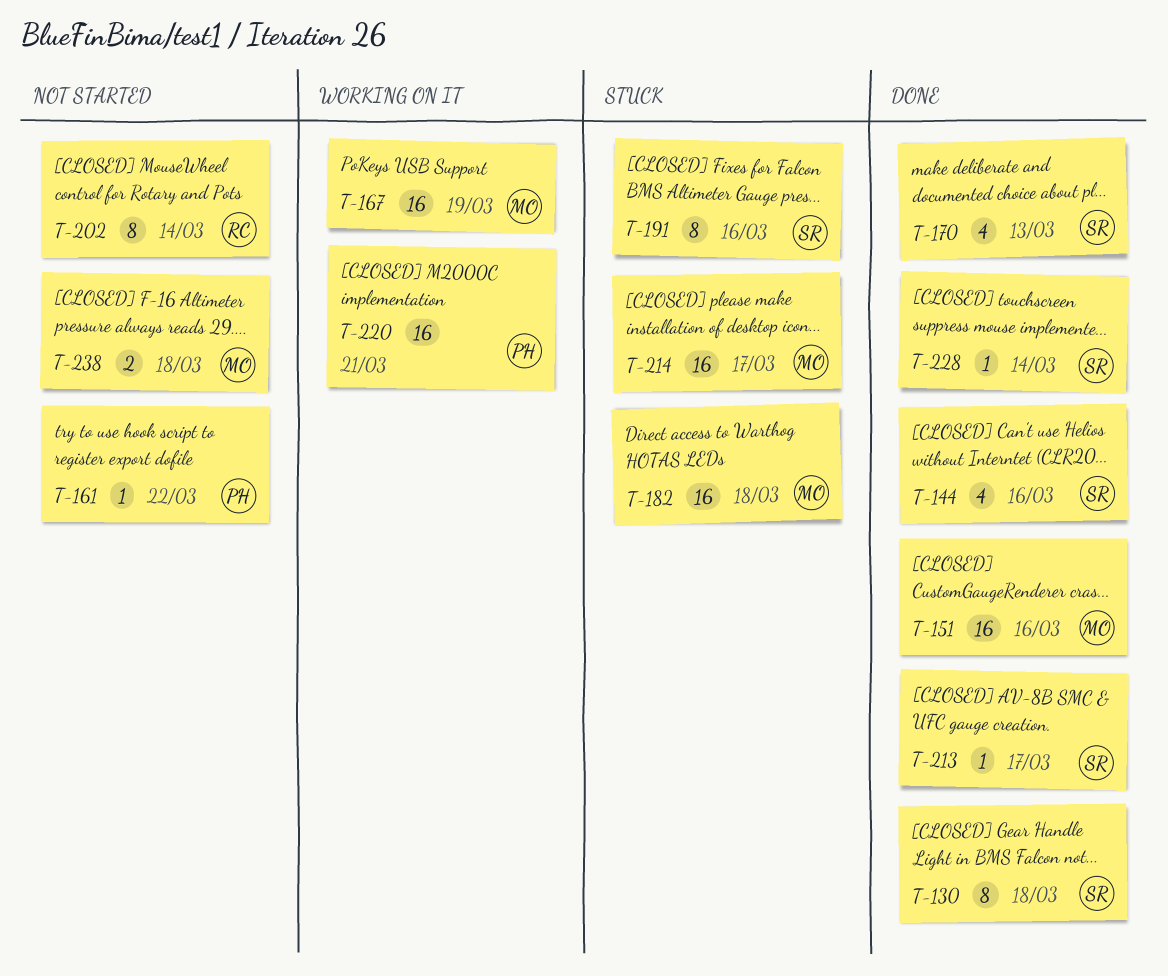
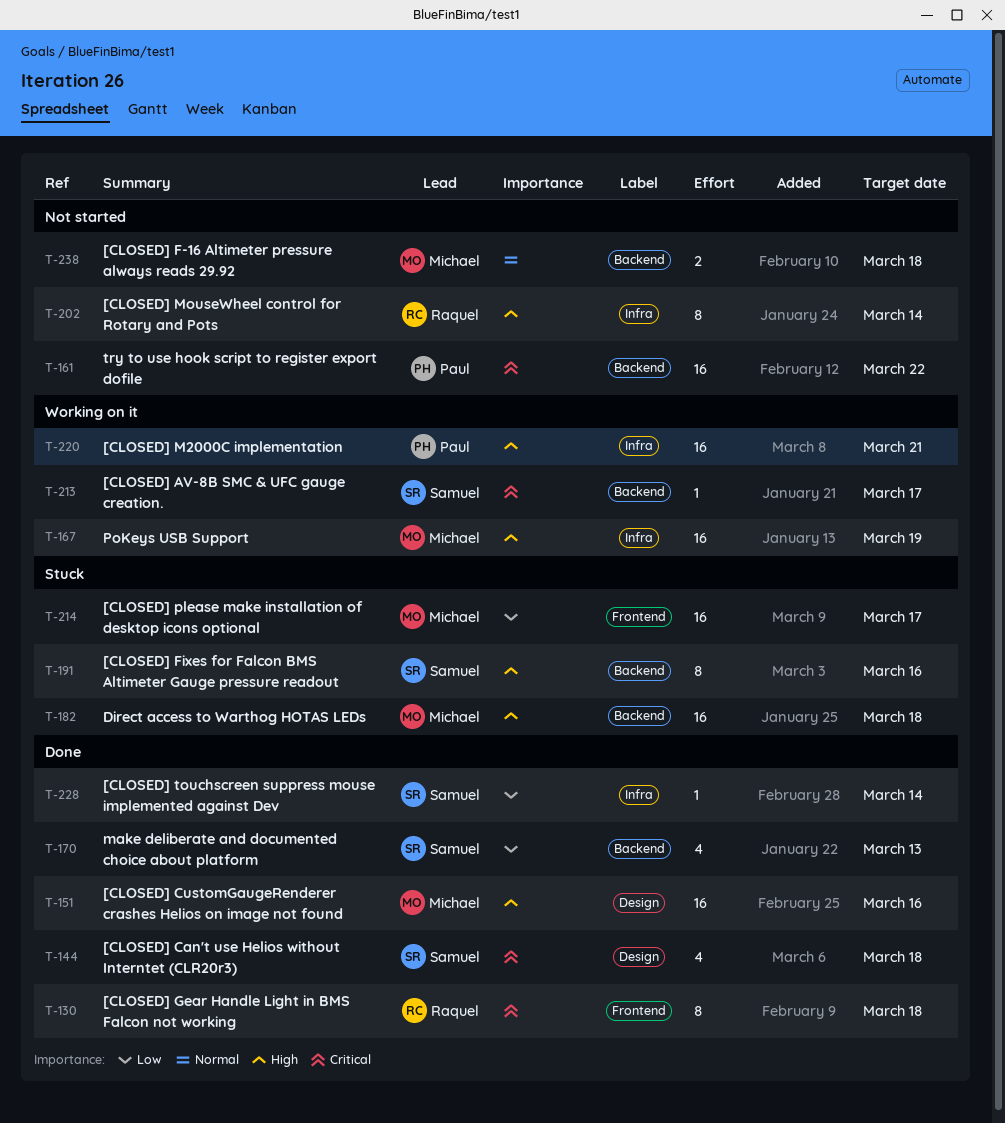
T-130, owner: Samuel -> Raquel
T-144, due: Mar 16 -> Mar 18
T-161, estimate: 1 -> 16
T-213, status: Done -> Working on it

